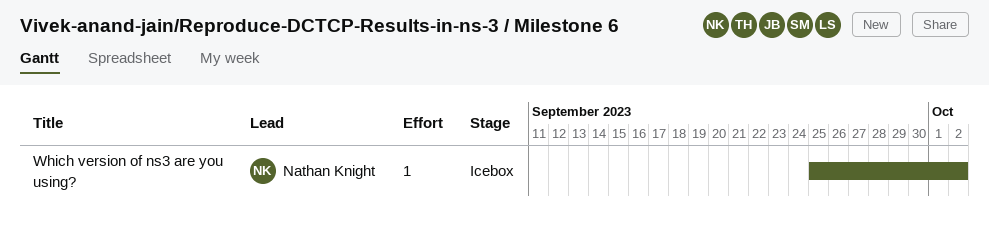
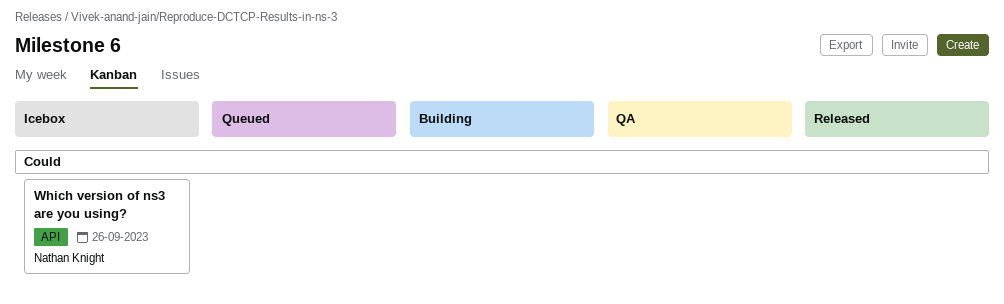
Which version of ns3 are you using?, due: Oct 2 -> Sep 26

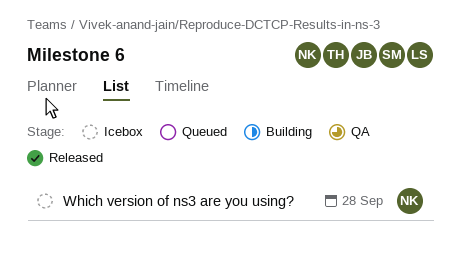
Which version of ns3 are you using?, due: Sep 26 -> Sep 28

